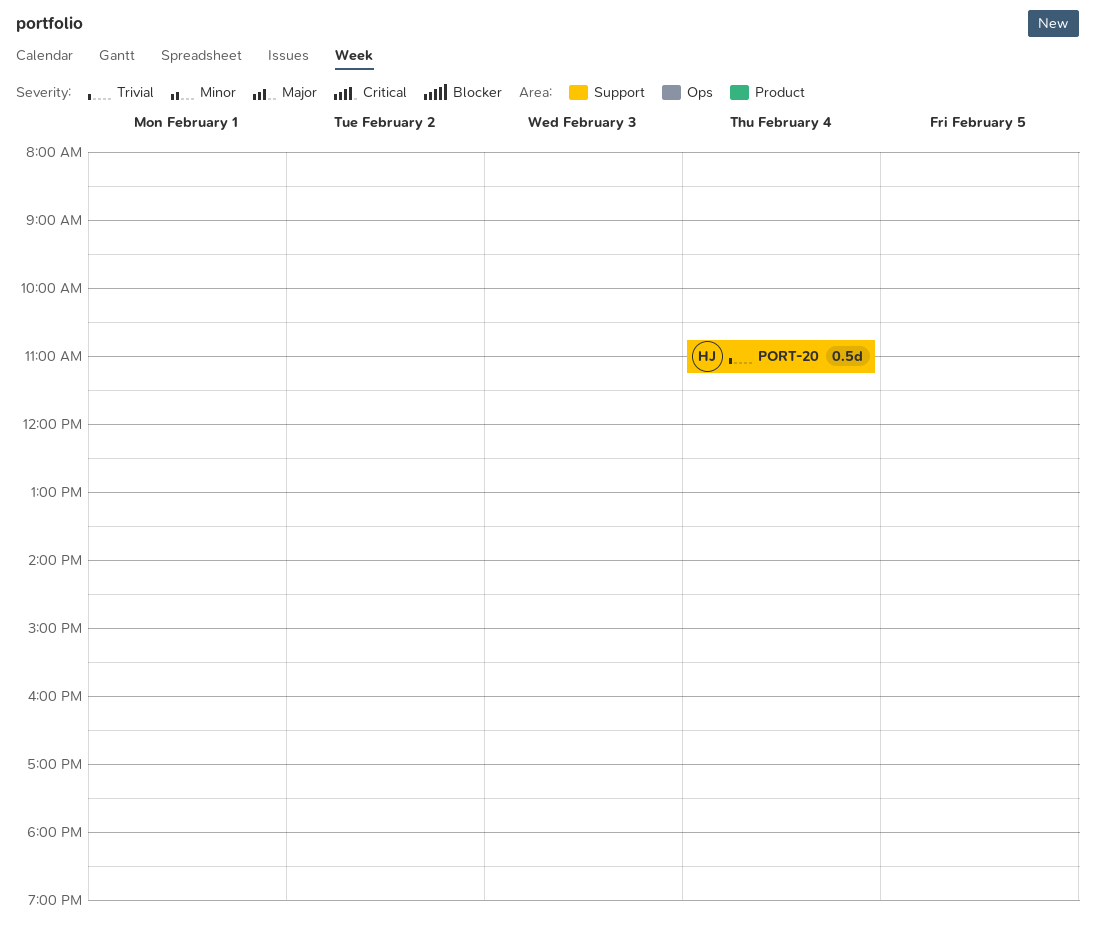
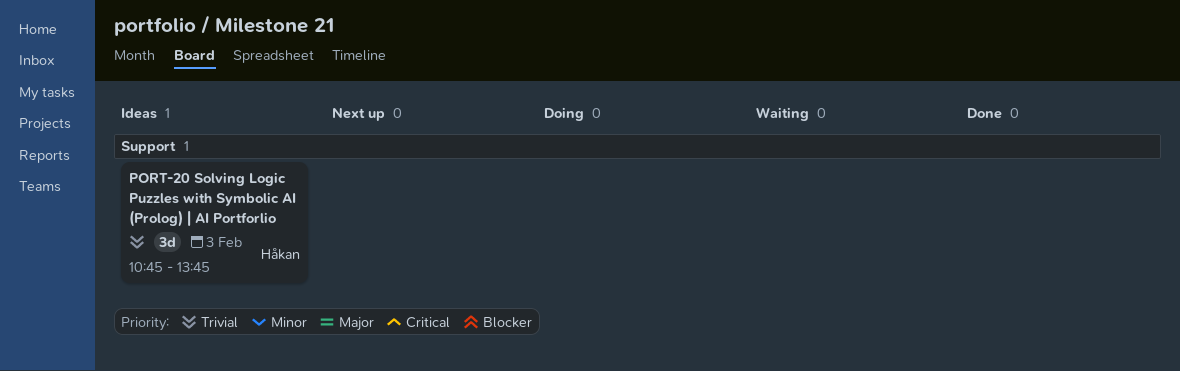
PORT-20, estimate: 0.5d -> 3d
PORT-20, day: Feb 4 -> Feb 3
PORT-20, ends: 11:15 -> 13:45

